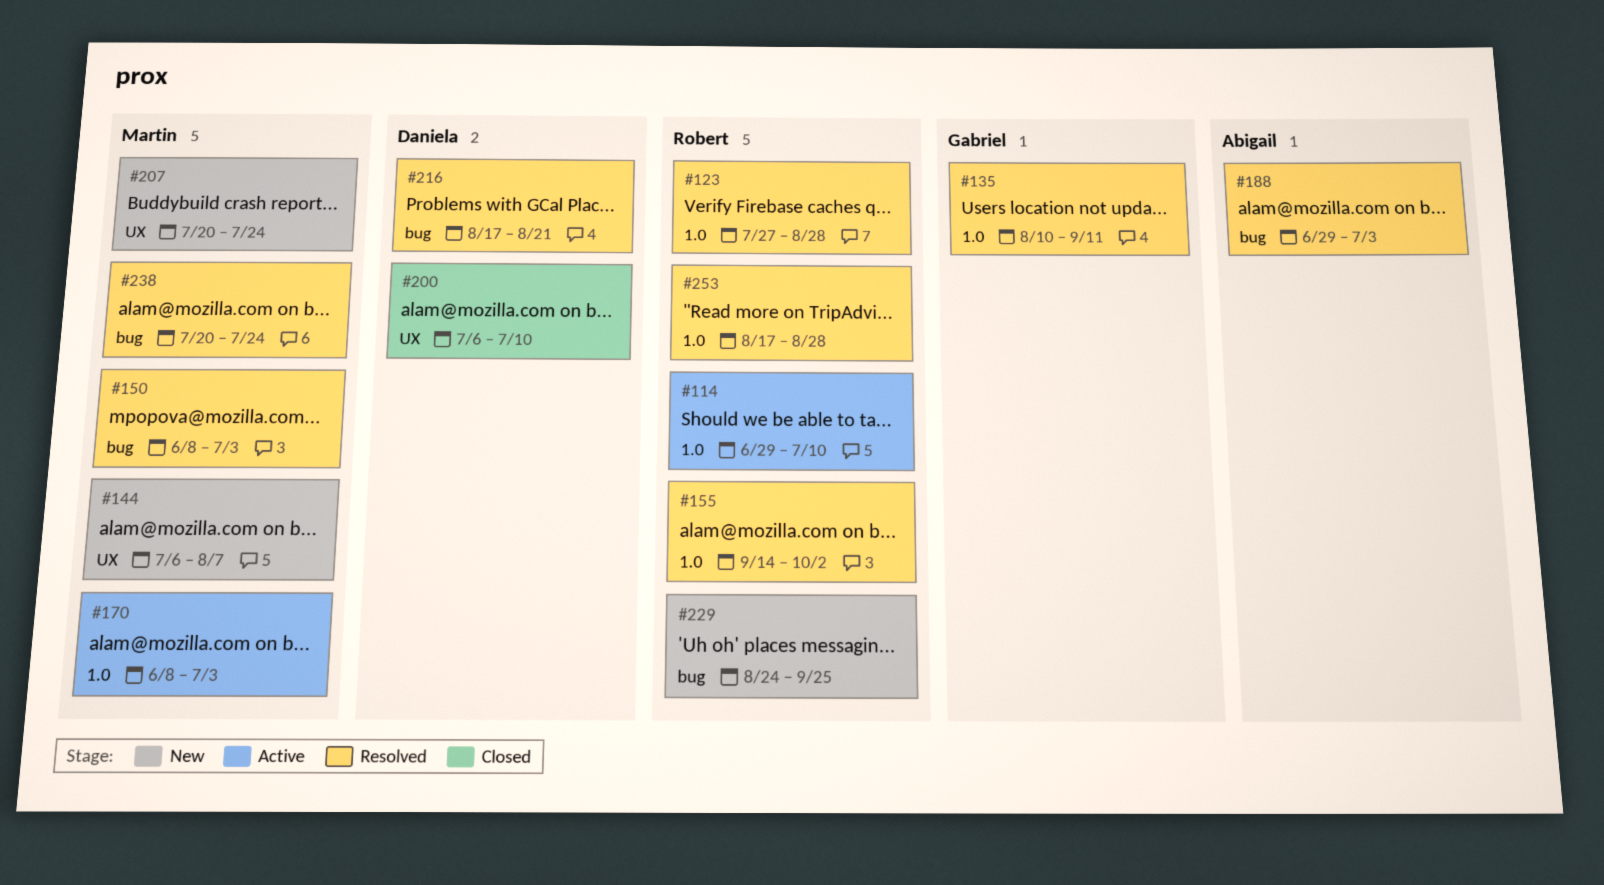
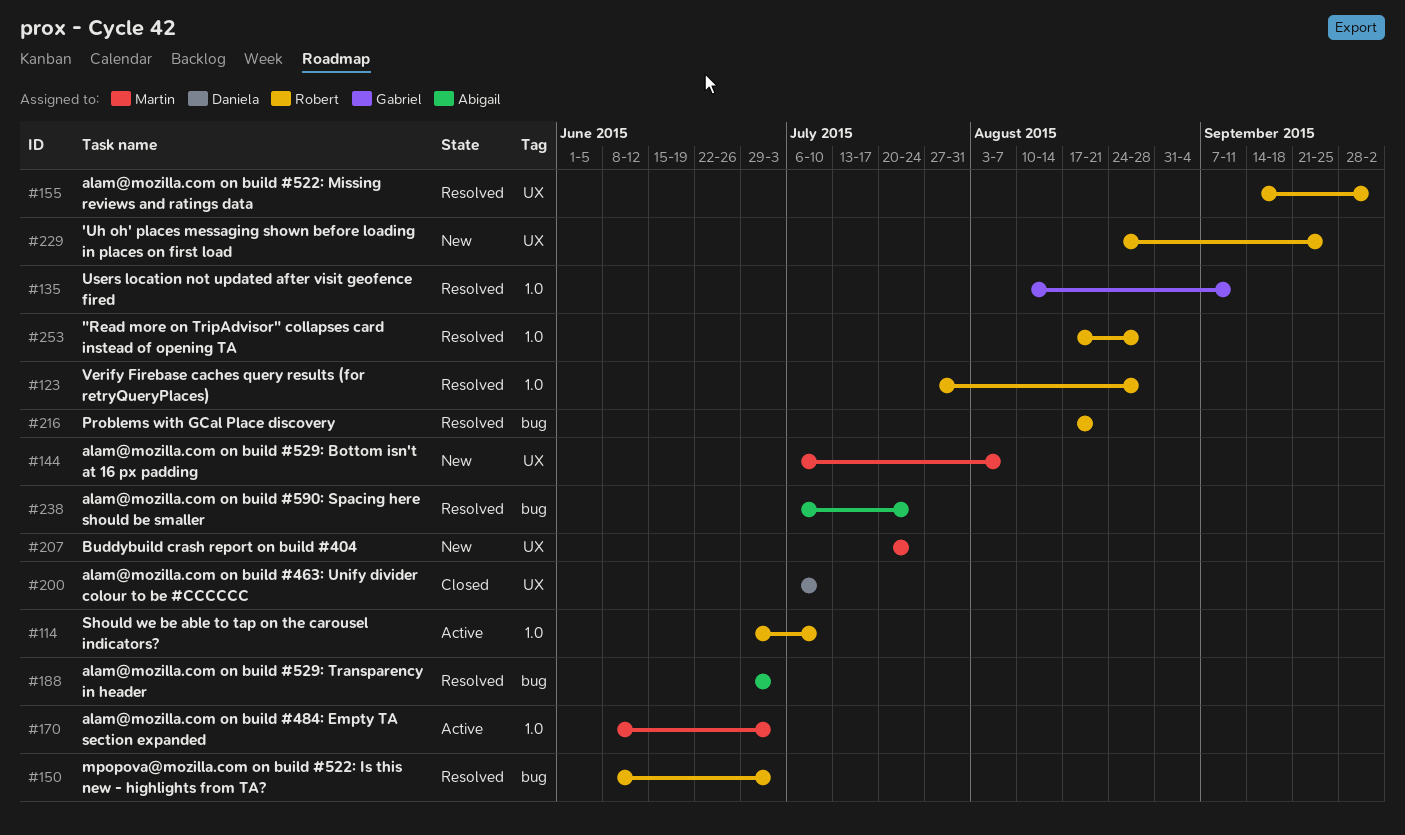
#150, owner: Martin -> Robert
#155, label: 1.0 -> UX
#216, owner: Daniela -> Robert
#229, label: bug -> UX
#238, owner: Martin -> Abigail
#238, start: Jul 20 -> Jul 6

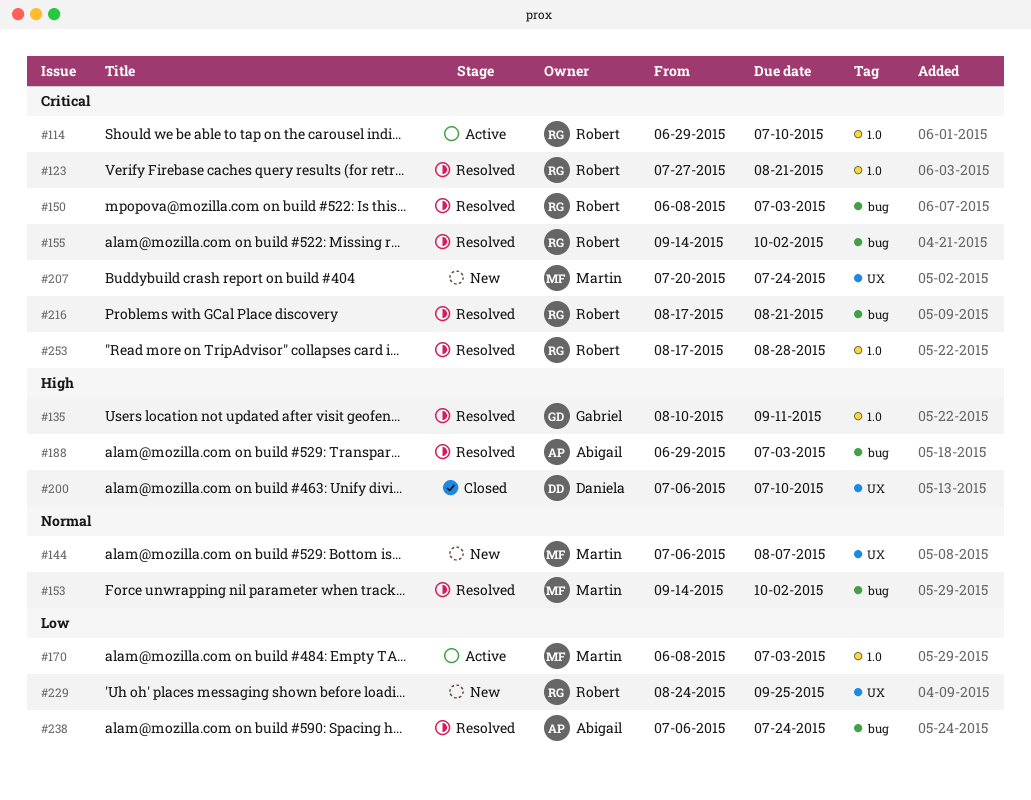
#123, due: Aug 28 -> Aug 21
#153: none -> present
#155, label: UX -> bug

